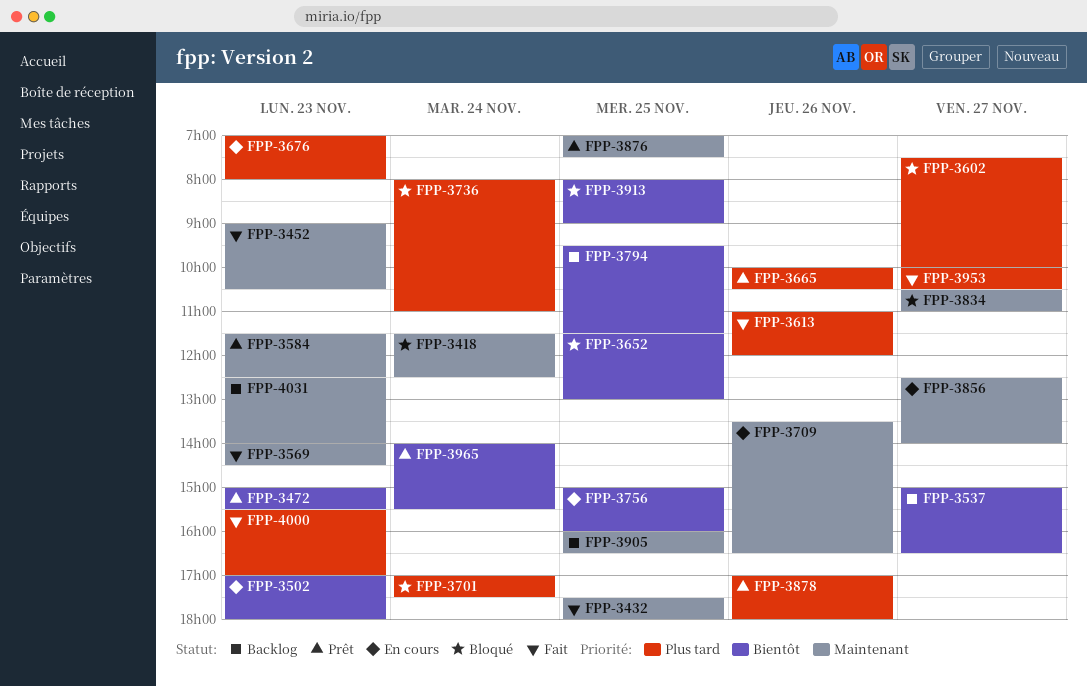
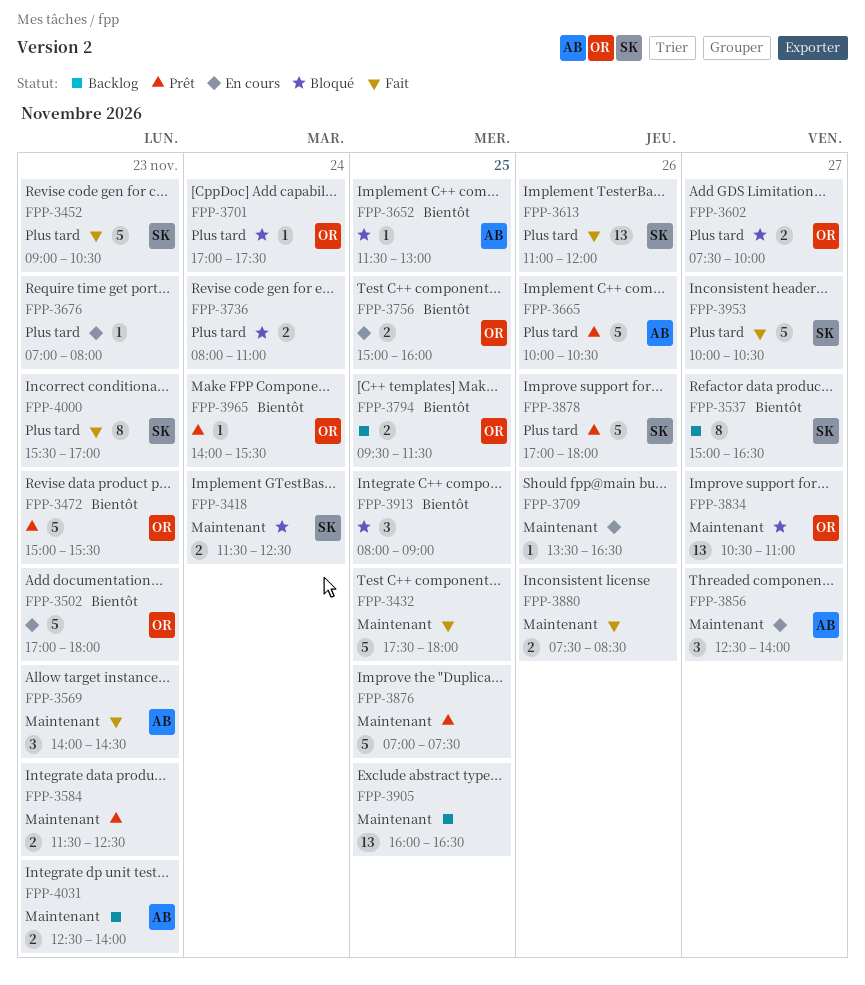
FPP-3452, priority: Maintenant -> Plus tard
FPP-3880: none -> present

